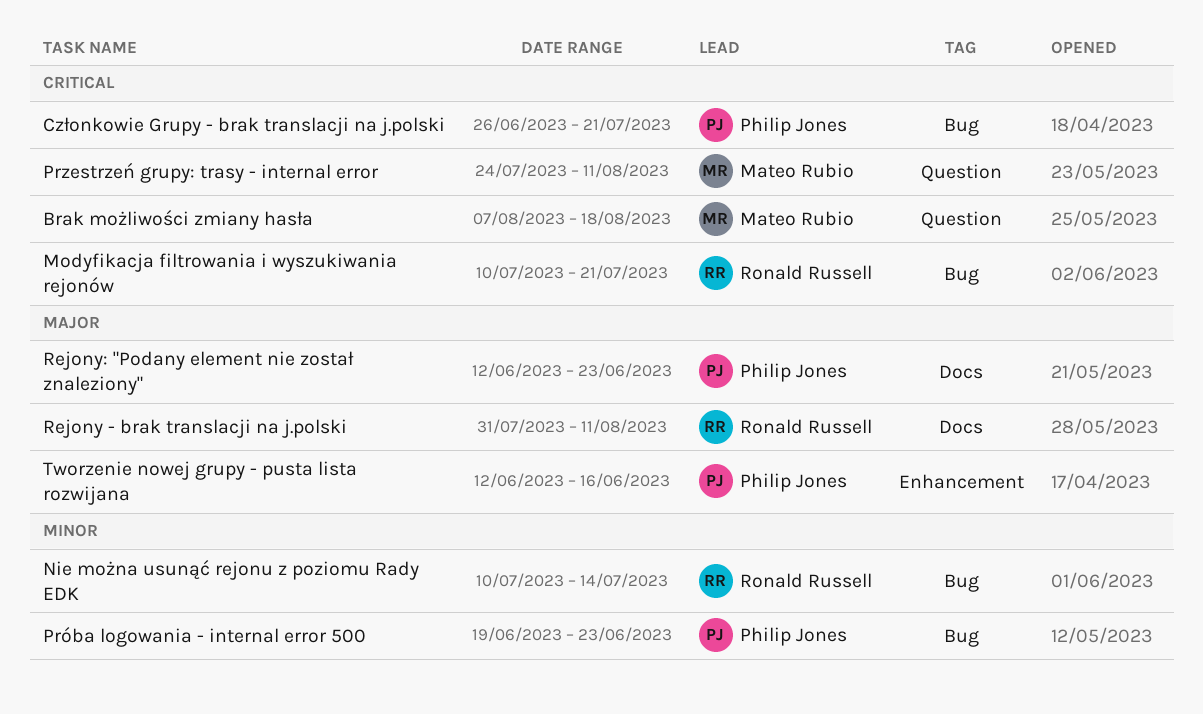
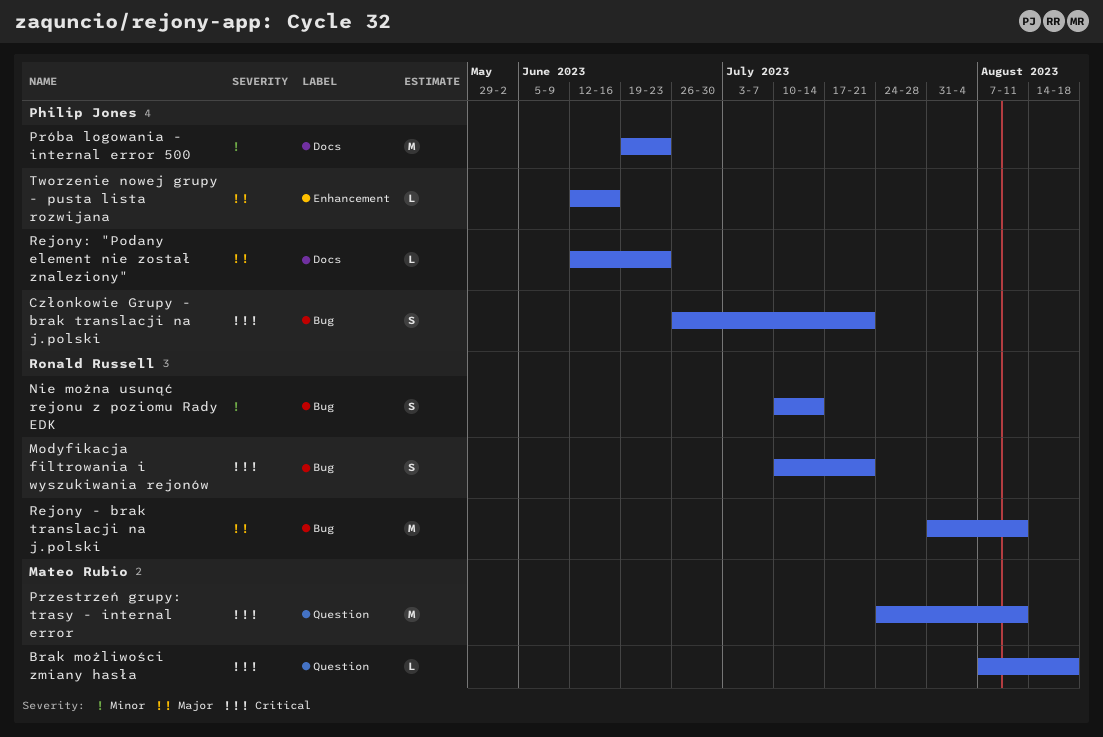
Próba logowania - internal error 500, label: Bug -> Docs
Rejony - brak translacji na j.polski, label: Docs -> Bug

